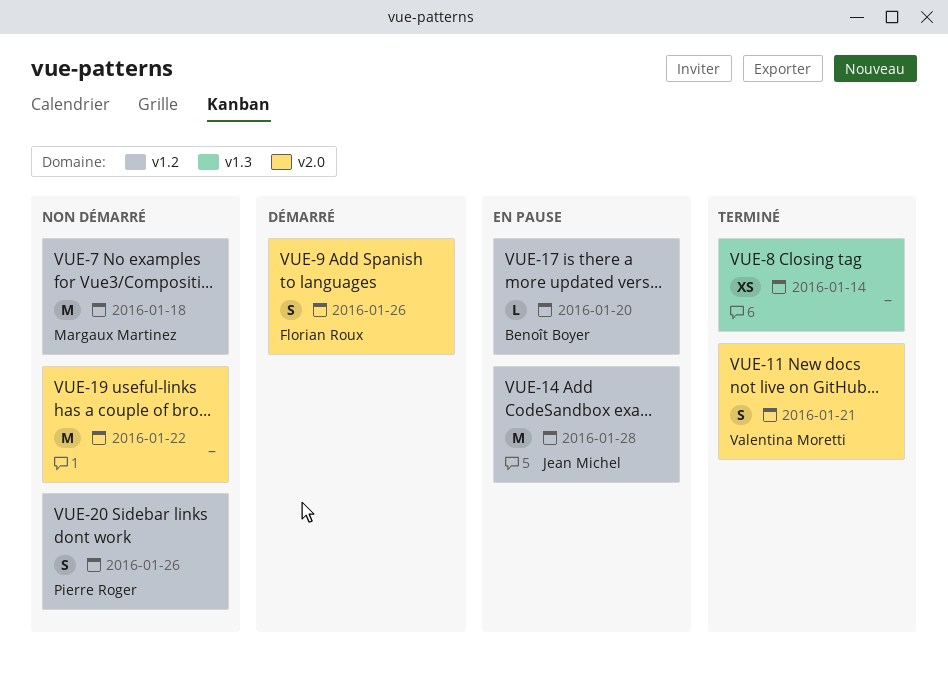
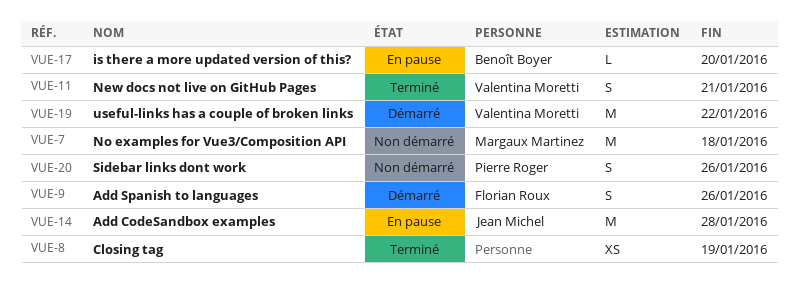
VUE-8, due: Jan 14 -> Jan 19
VUE-19, status: Non démarré -> Démarré
VUE-19, owner: none -> Valentina Moretti

